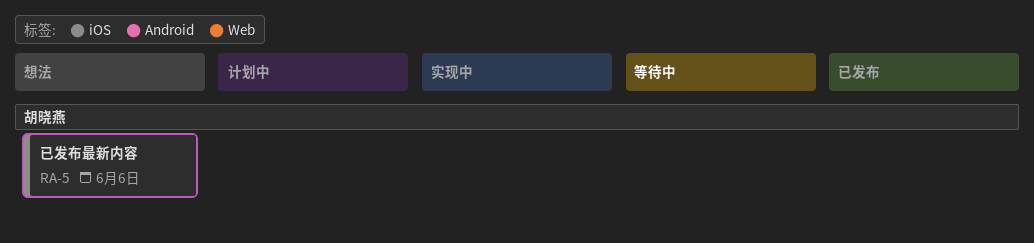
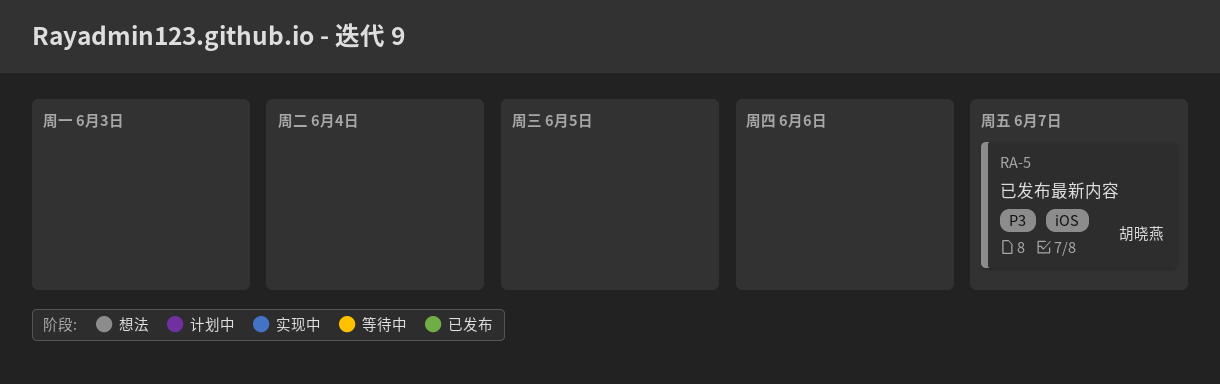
RA-5, due: Jun 6 -> Jun 7

